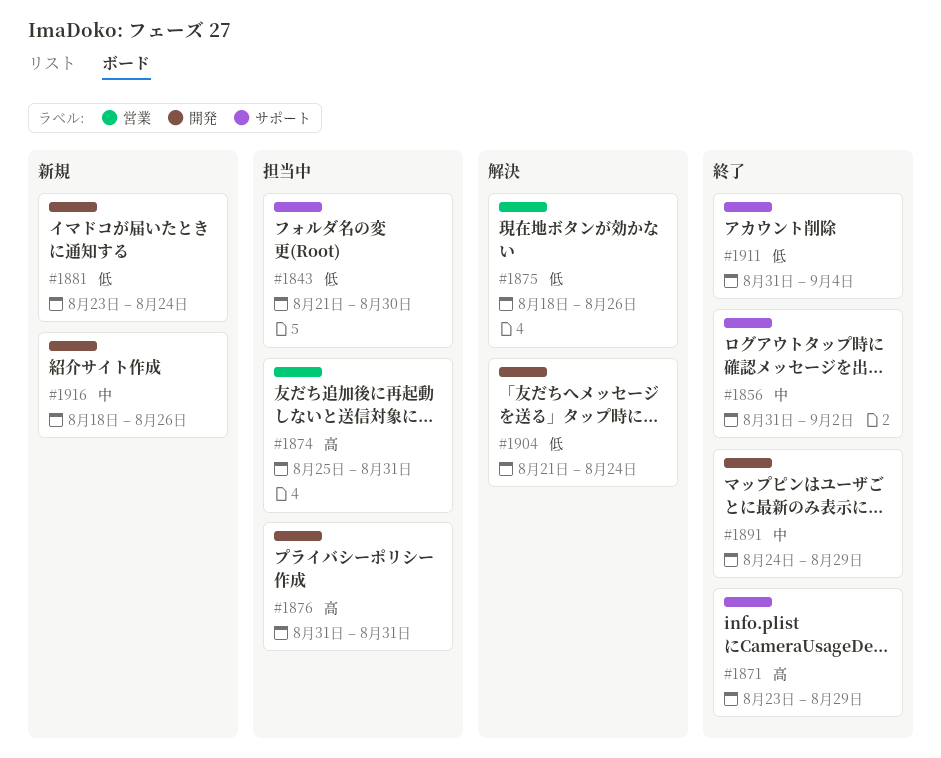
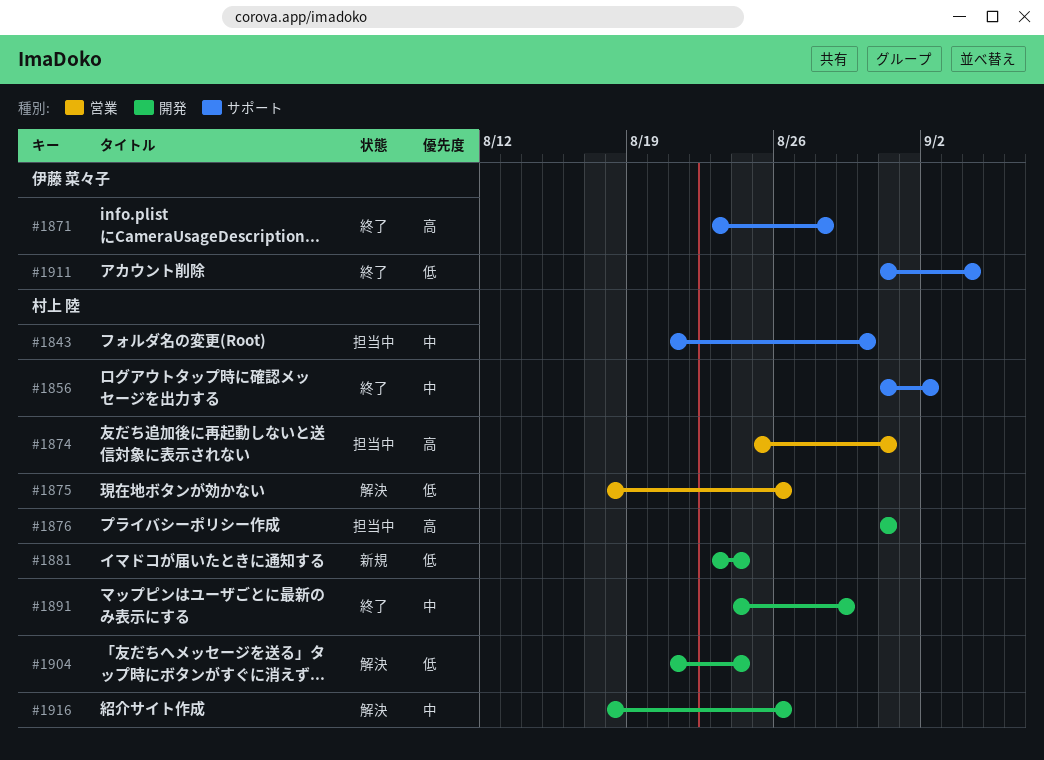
#1843, priority: 低 -> 中
#1871, due: Aug 29 -> Aug 28
#1916, status: 新規 -> 解決

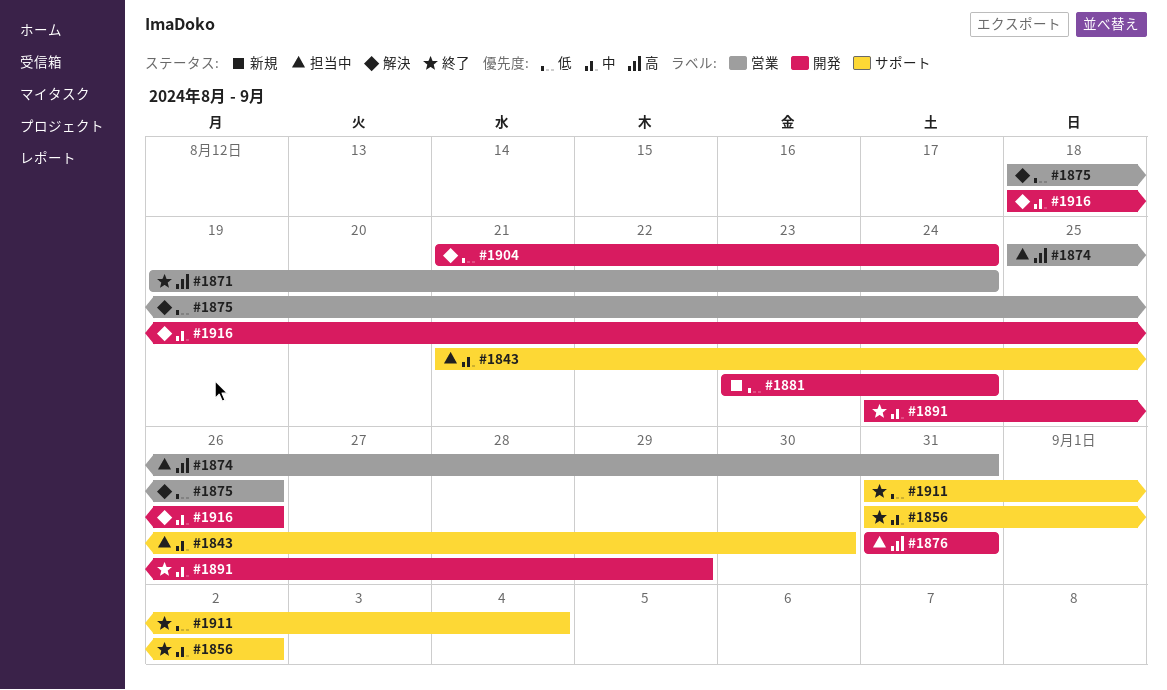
#1871, label: サポート -> 営業
#1871, start: Aug 23 -> Aug 19
#1871, due: Aug 28 -> Aug 24

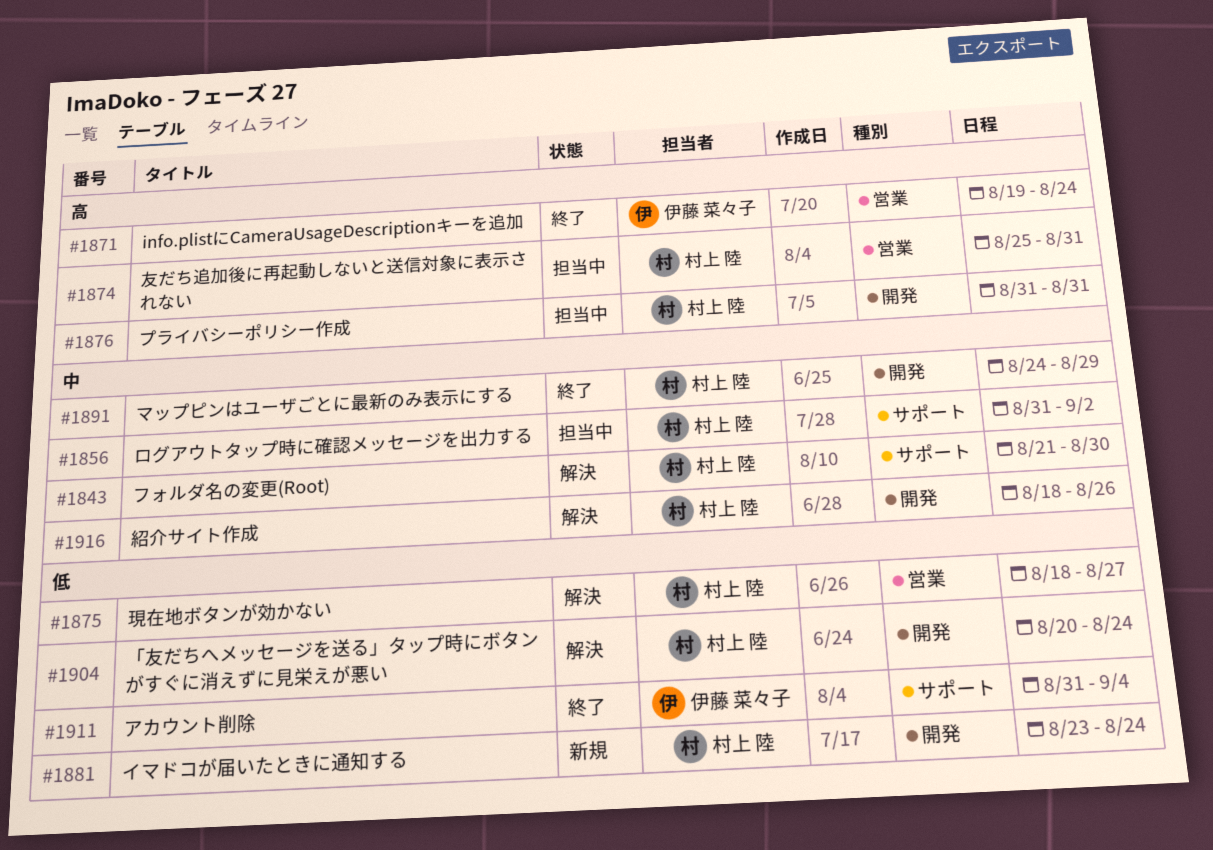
#1843, status: 担当中 -> 解決
#1856, status: 終了 -> 担当中
#1875, due: Aug 26 -> Aug 27
#1904, start: Aug 21 -> Aug 20

